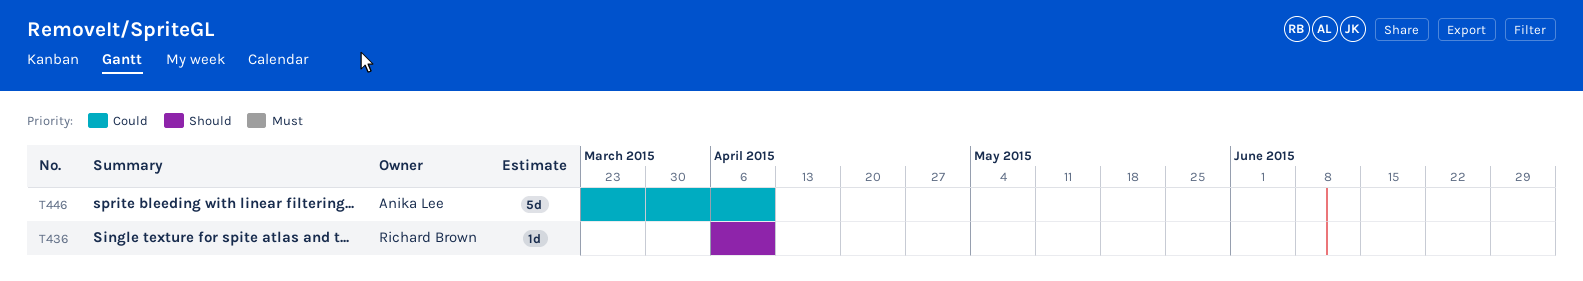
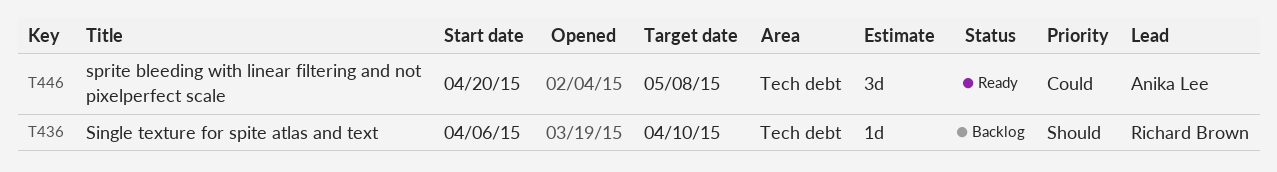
T446, estimate: 5d -> 3d
T446, start: Mar 23 -> Apr 20
T446, due: Apr 10 -> May 8

